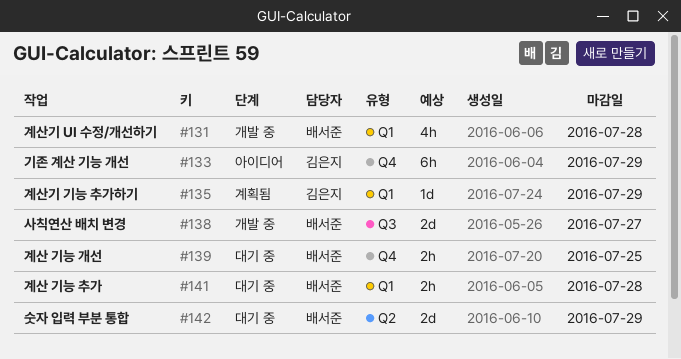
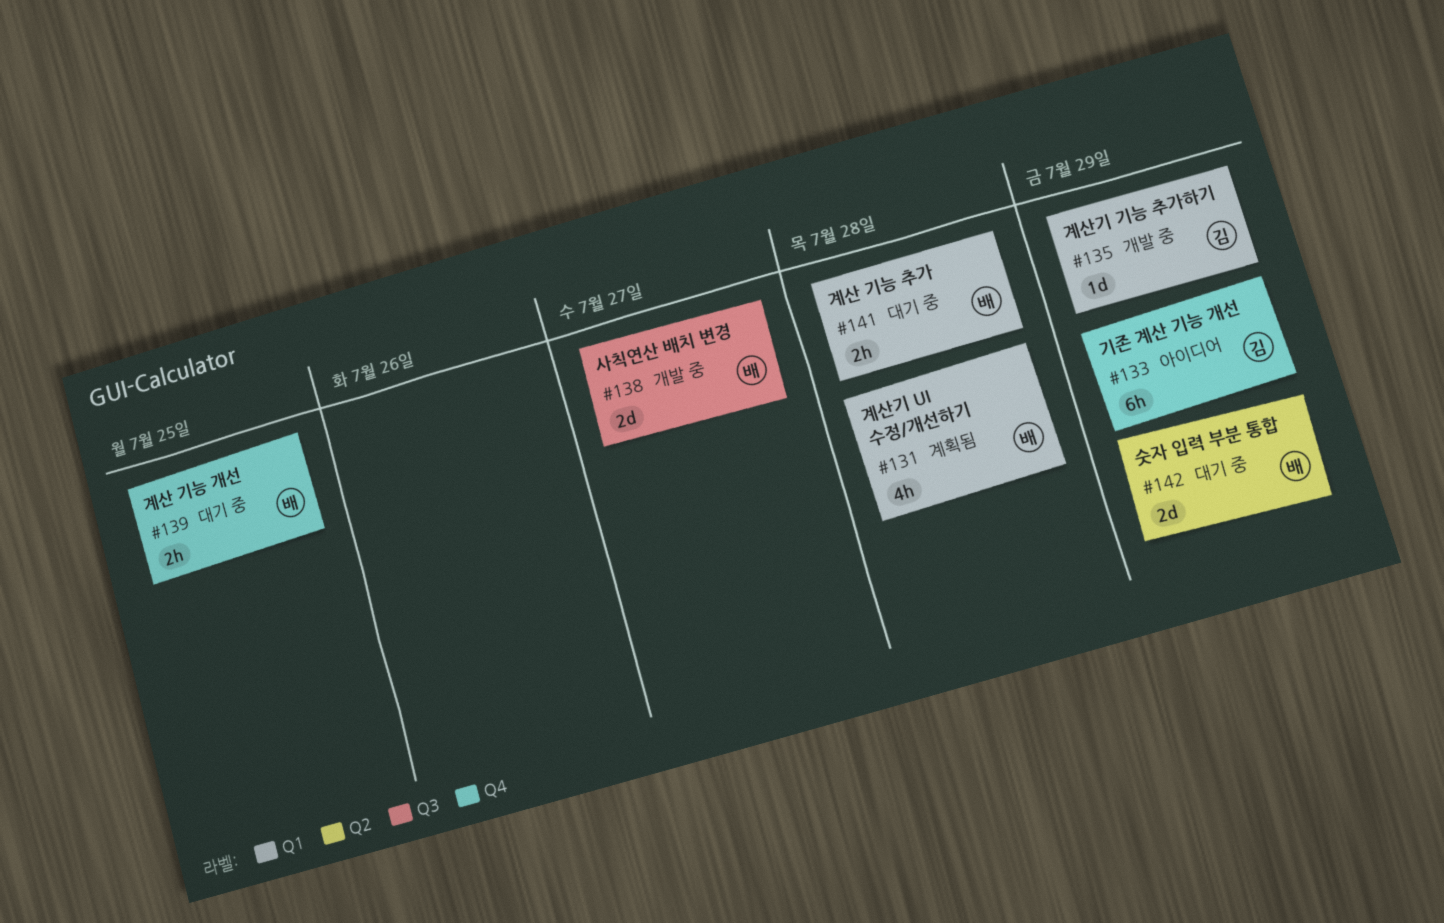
#131, status: 개발 중 -> 계획됨
#135, status: 계획됨 -> 개발 중

